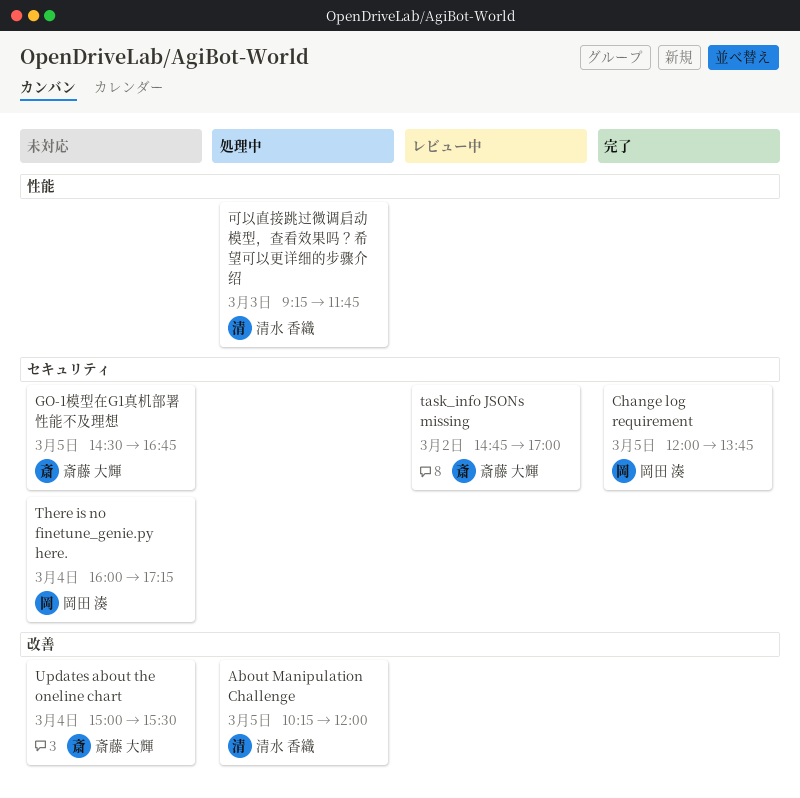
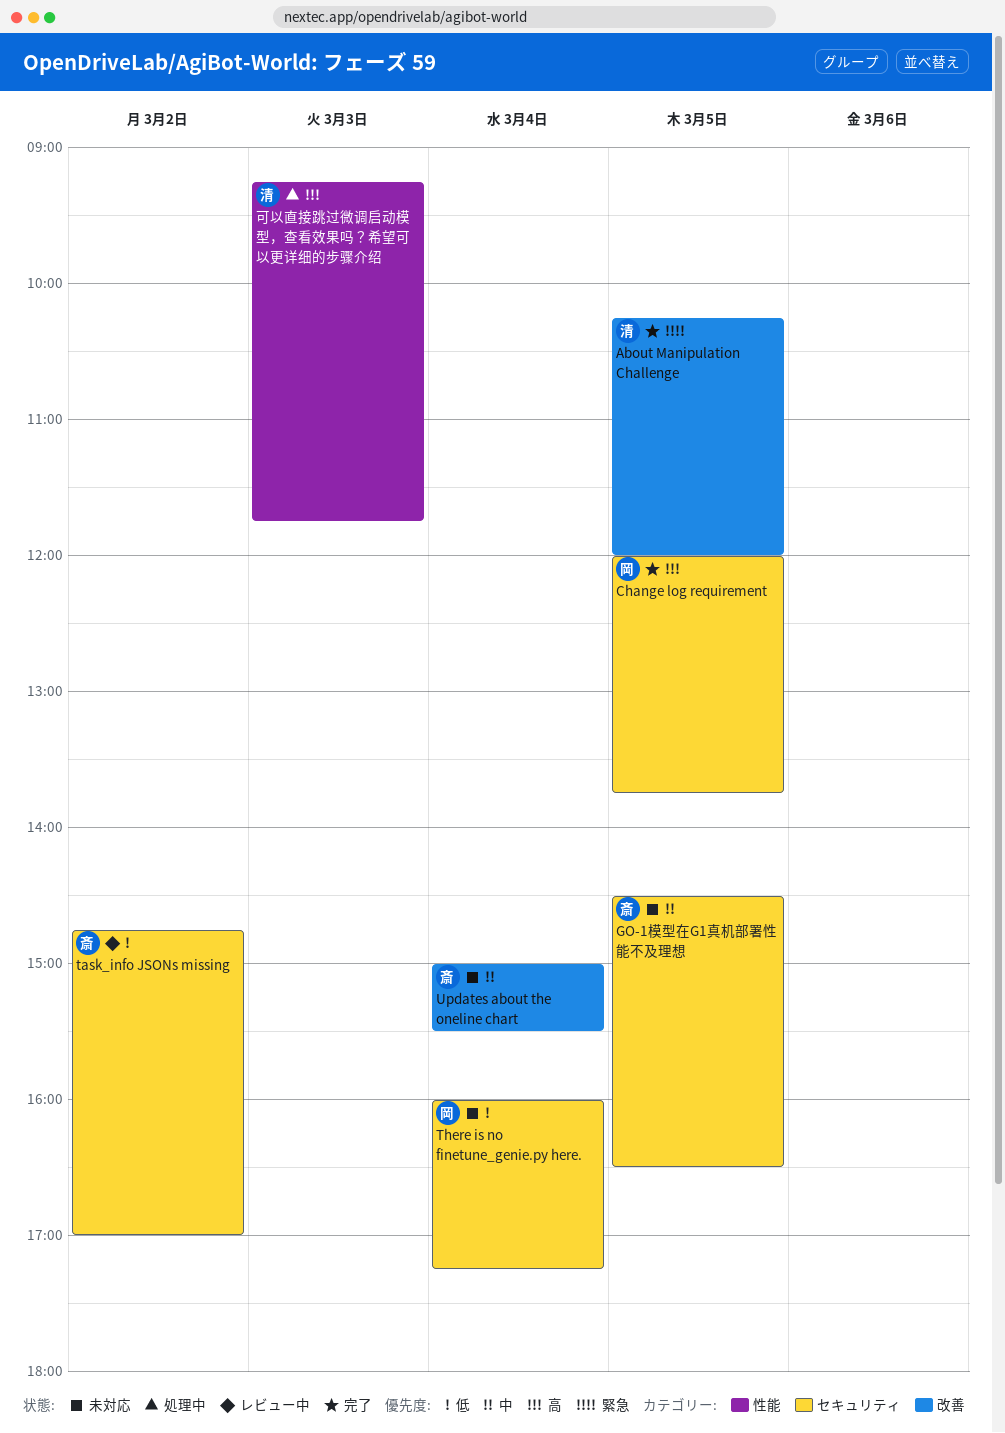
About Manipulation Challenge, status: 処理中 -> 完了
GO-1模型在G1真机部署性能不及理想, ends: 16:45 -> 16:30

